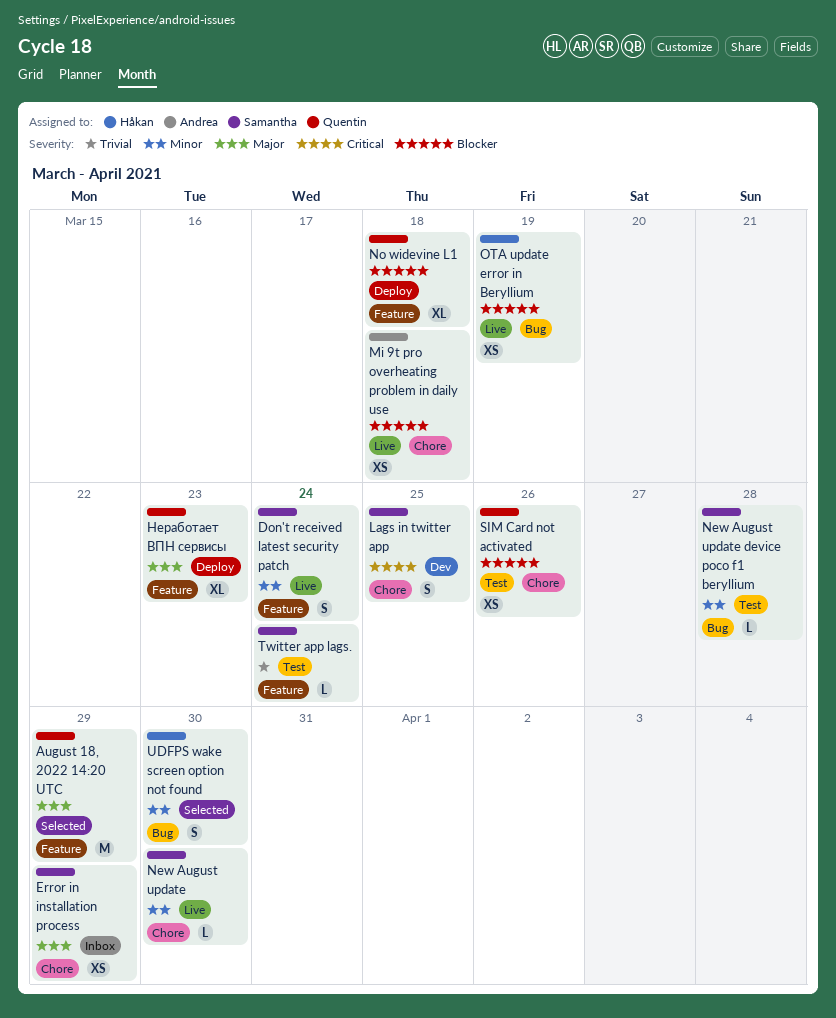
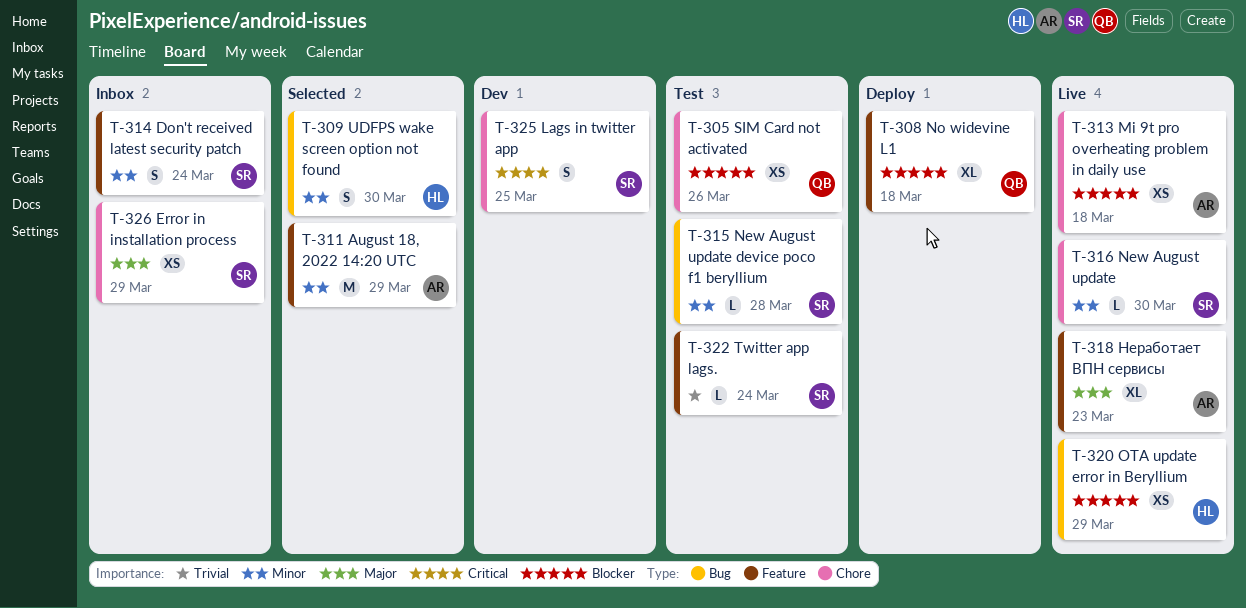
August 18, 2022 14:20 UTC, owner: Quentin -> Andrea
August 18, 2022 14:20 UTC, priority: Major -> Minor
Don't received latest security patch, status: Live -> Inbox
OTA update error in Beryllium, due: Mar 19 -> Mar 29
Неработает ВПН сервисы, status: Deploy -> Live
Неработает ВПН сервисы, owner: Quentin -> Andrea

